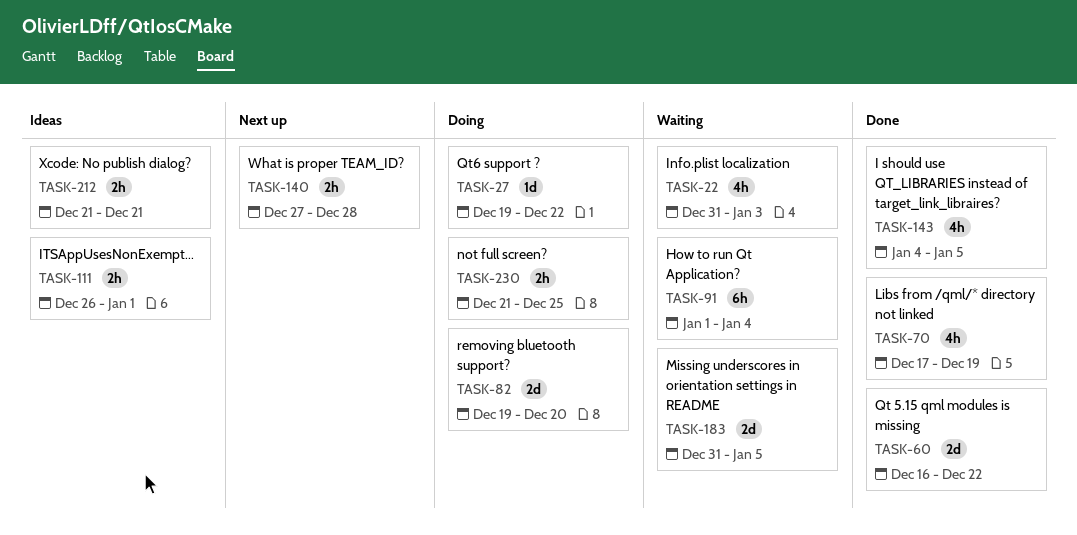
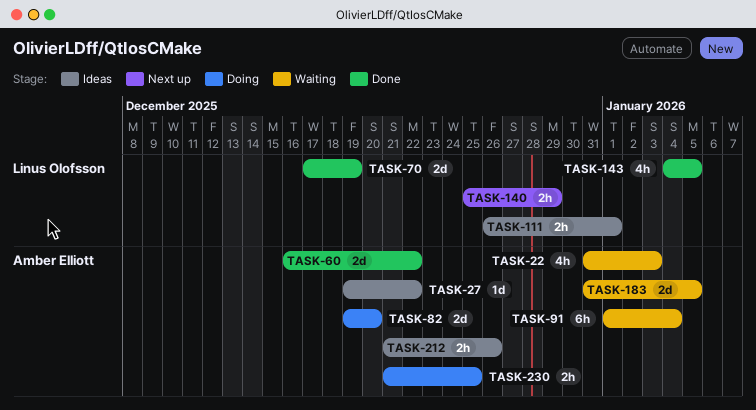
TASK-27, status: Doing -> Ideas
TASK-70, estimate: 4h -> 2d
TASK-140, start: Dec 27 -> Dec 25
TASK-140, due: Dec 28 -> Dec 29
TASK-212, due: Dec 21 -> Dec 26

